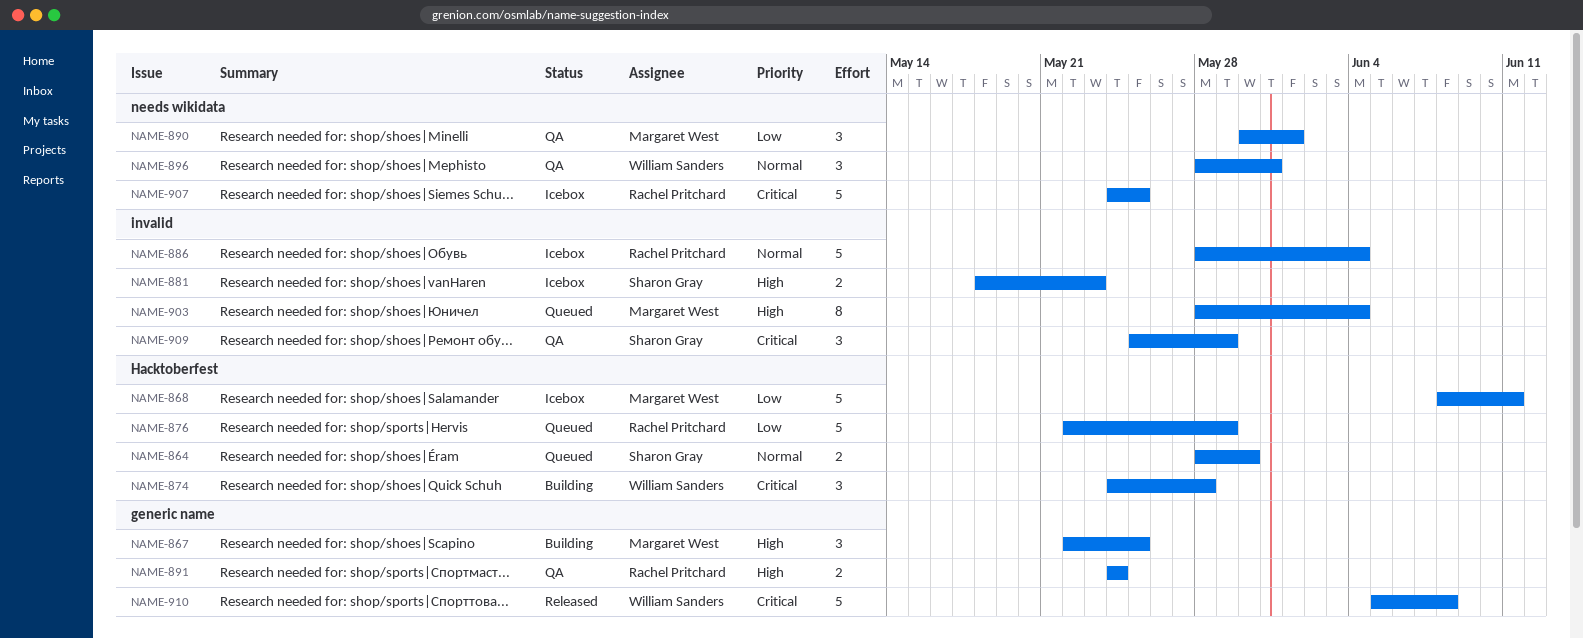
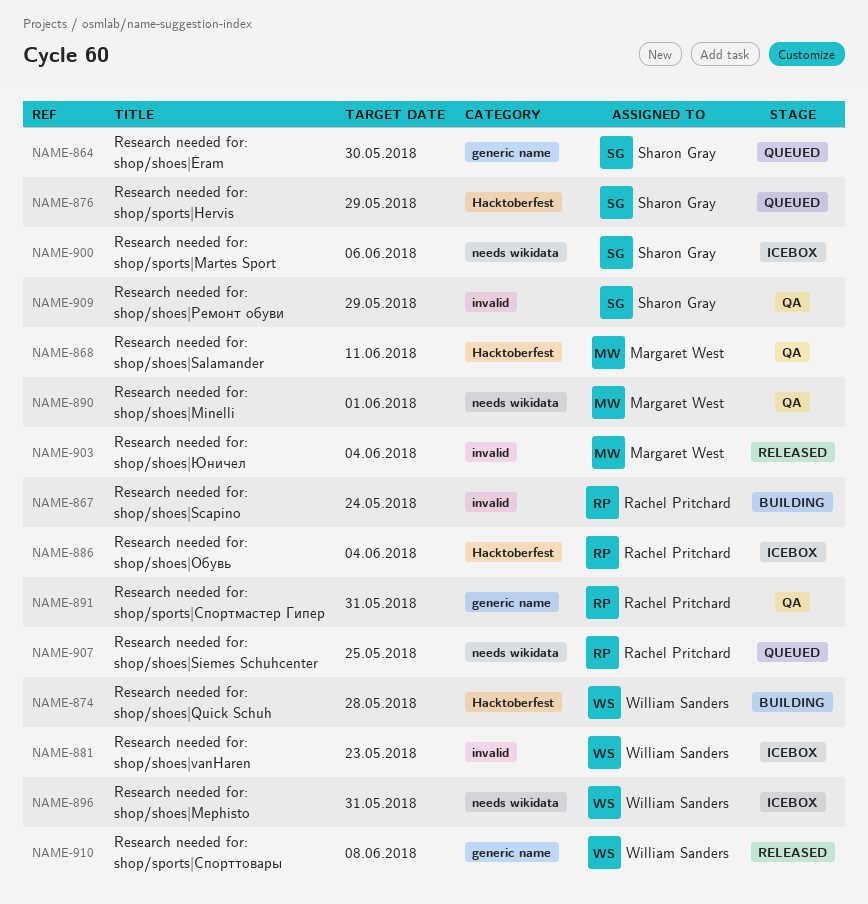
NAME-864, label: Hacktoberfest -> generic name
NAME-867, owner: Margaret West -> Rachel Pritchard
NAME-867, label: generic name -> invalid
NAME-867, due: May 25 -> May 24
NAME-868, status: Icebox -> QA
NAME-876, owner: Rachel Pritchard -> Sharon Gray
NAME-881, owner: Sharon Gray -> William Sanders
NAME-886, label: invalid -> Hacktoberfest
NAME-891, due: May 24 -> May 31
NAME-896, status: QA -> Icebox
NAME-900: none -> present
NAME-903, status: Queued -> Released
NAME-907, status: Icebox -> Queued

